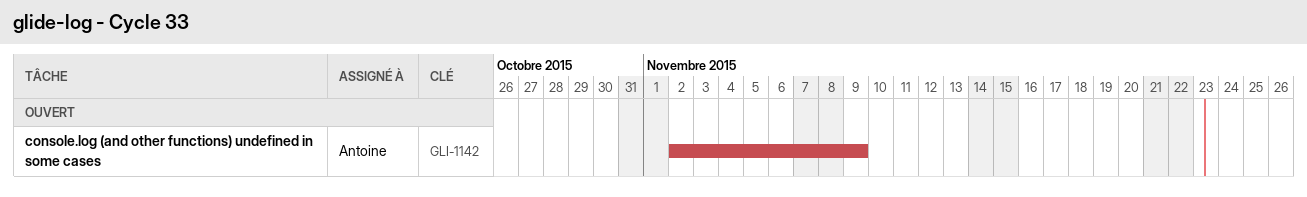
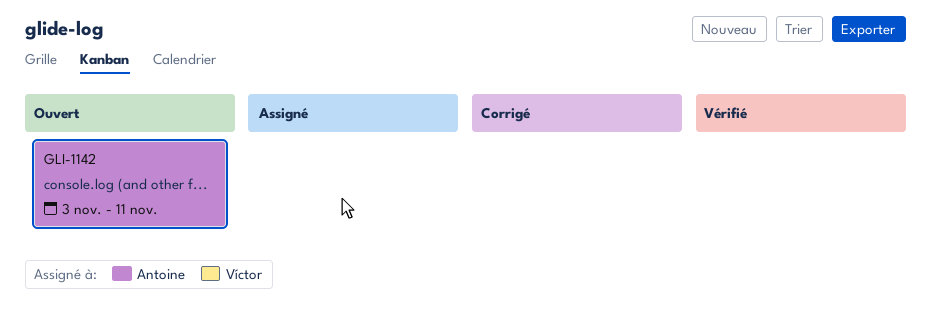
GLI-1142, start: Nov 2 -> Nov 3
GLI-1142, due: Nov 9 -> Nov 11

